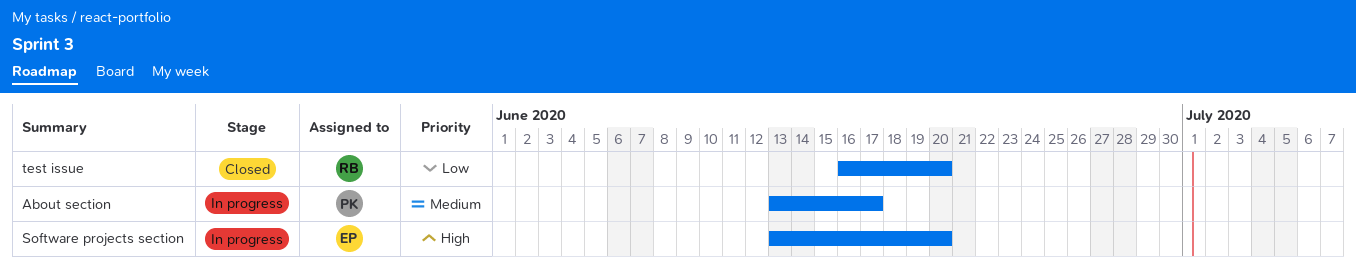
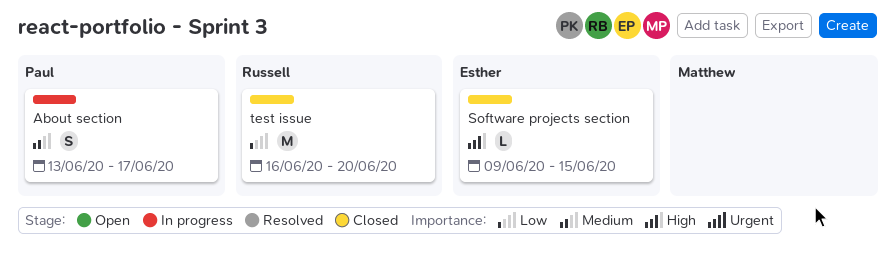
Software projects section, status: In progress -> Closed
Software projects section, start: Jun 13 -> Jun 9
Software projects section, due: Jun 20 -> Jun 15

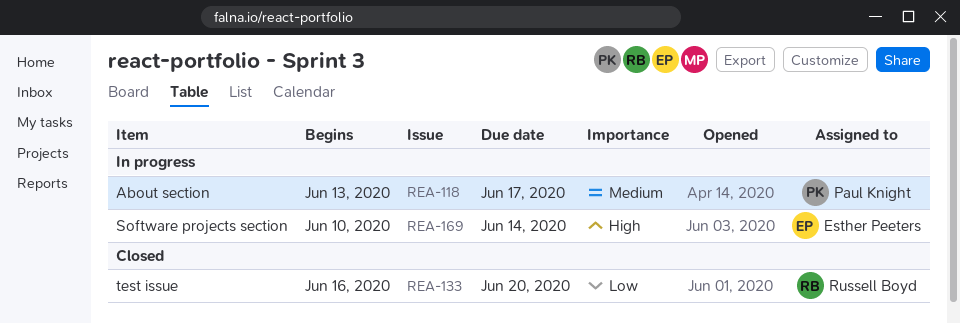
Software projects section, status: Closed -> In progress
Software projects section, start: Jun 9 -> Jun 10
Software projects section, due: Jun 15 -> Jun 14

